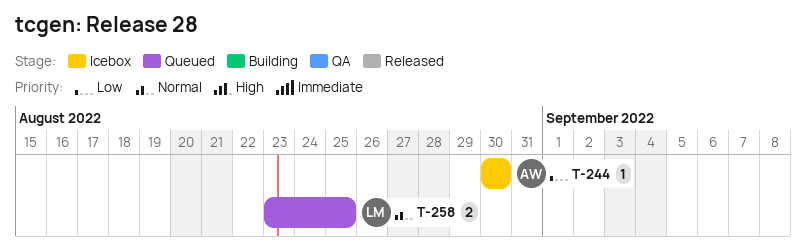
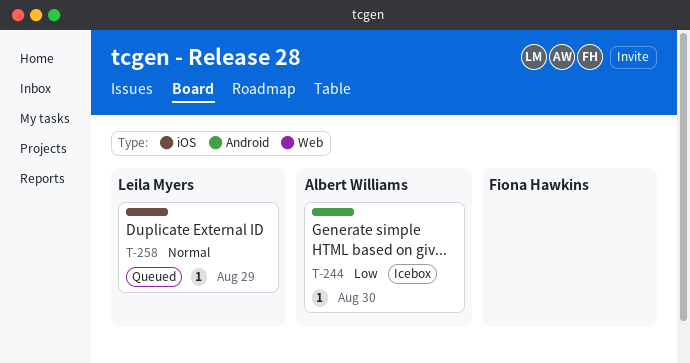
T-258, estimate: 2 -> 1
T-258, due: Aug 25 -> Aug 29

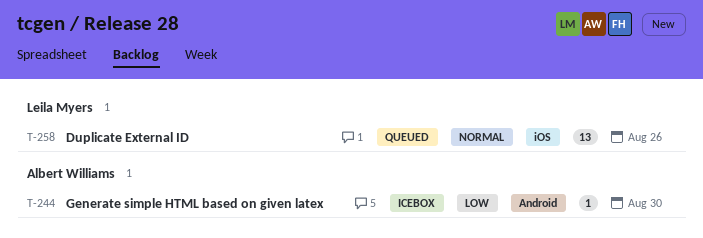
T-258, estimate: 1 -> 13
T-258, due: Aug 29 -> Aug 26

